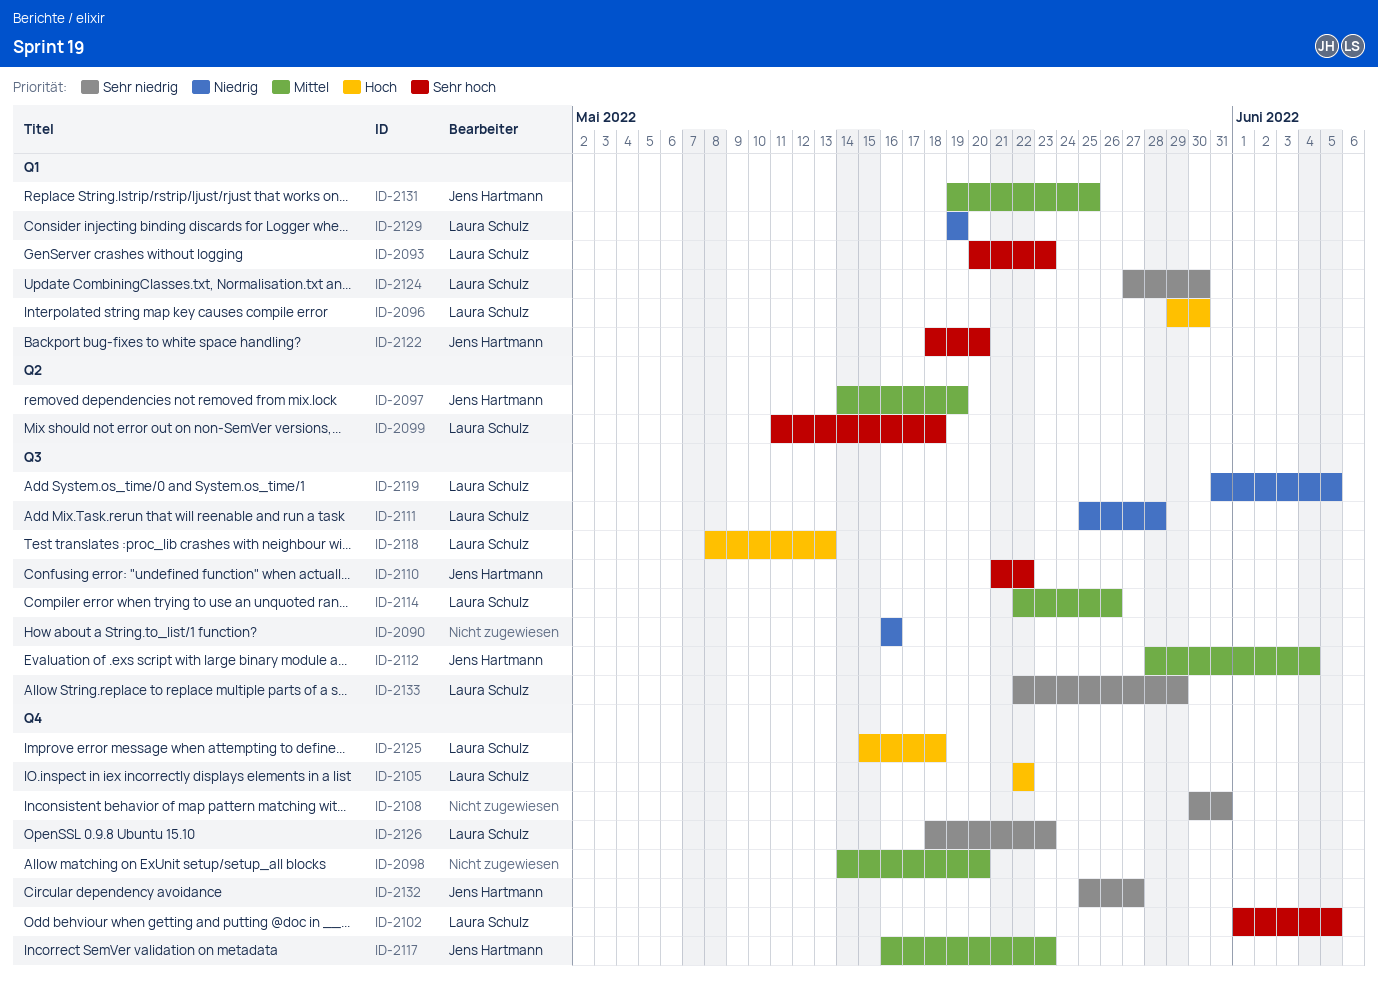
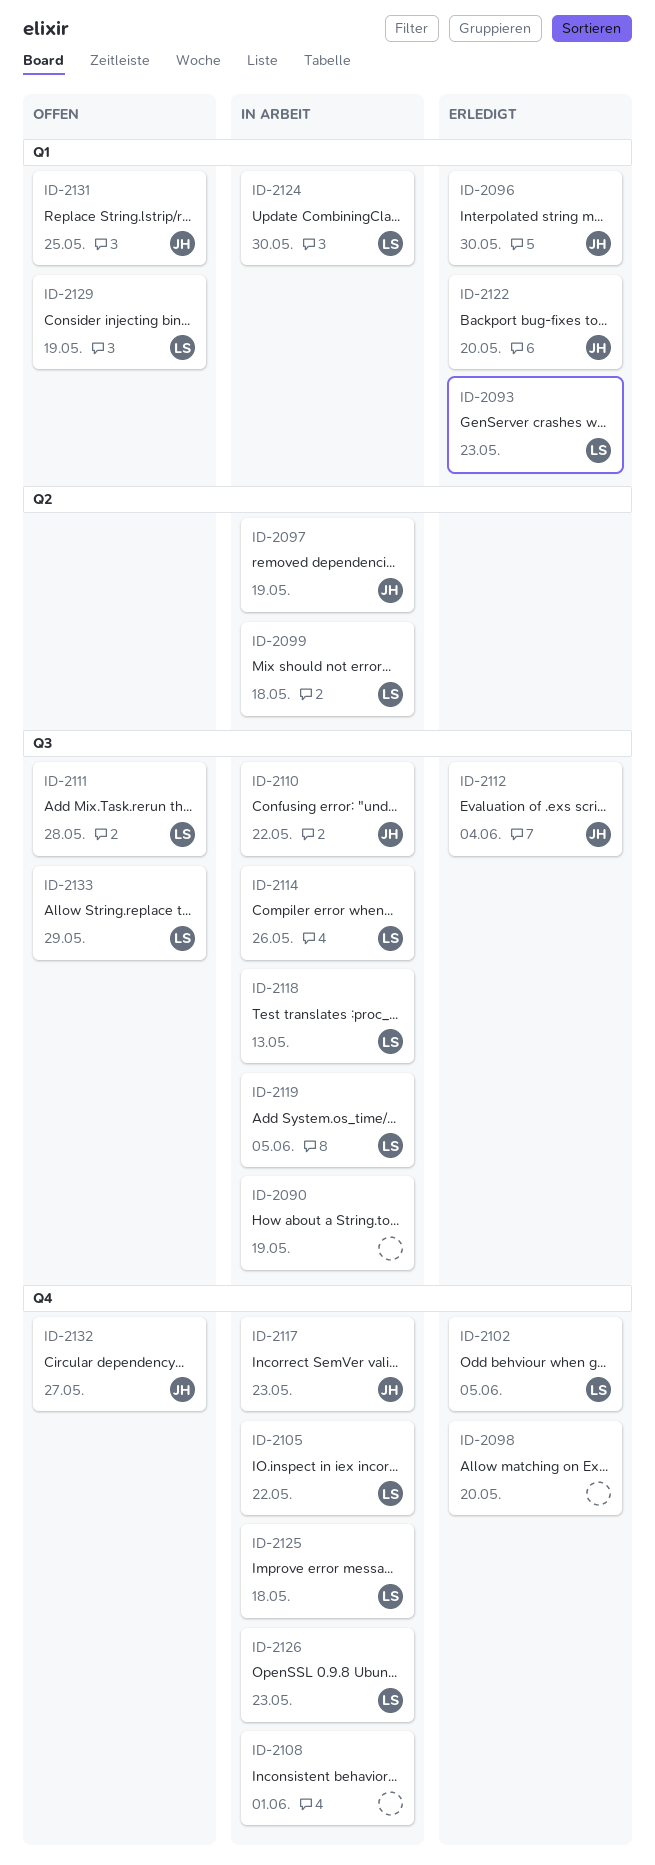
ID-2090, due: May 16 -> May 19
ID-2096, owner: Laura Schulz -> Jens Hartmann
ID-2108, due: May 31 -> Jun 1

